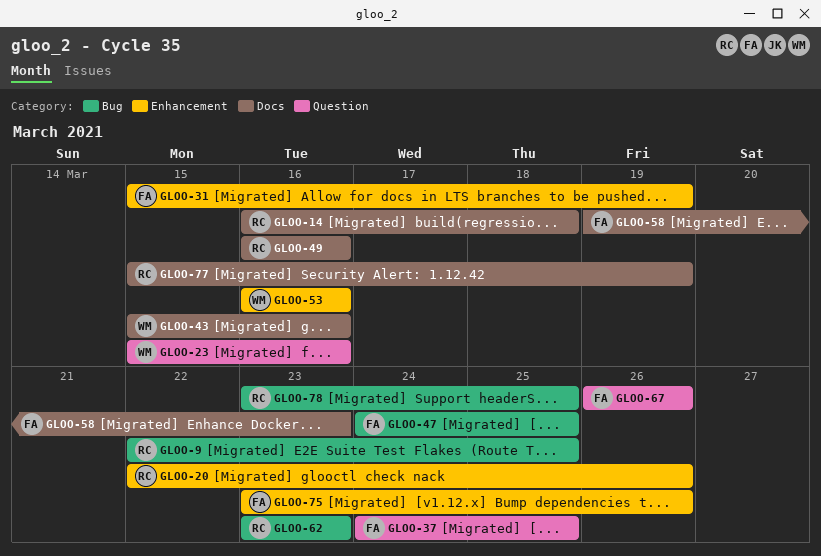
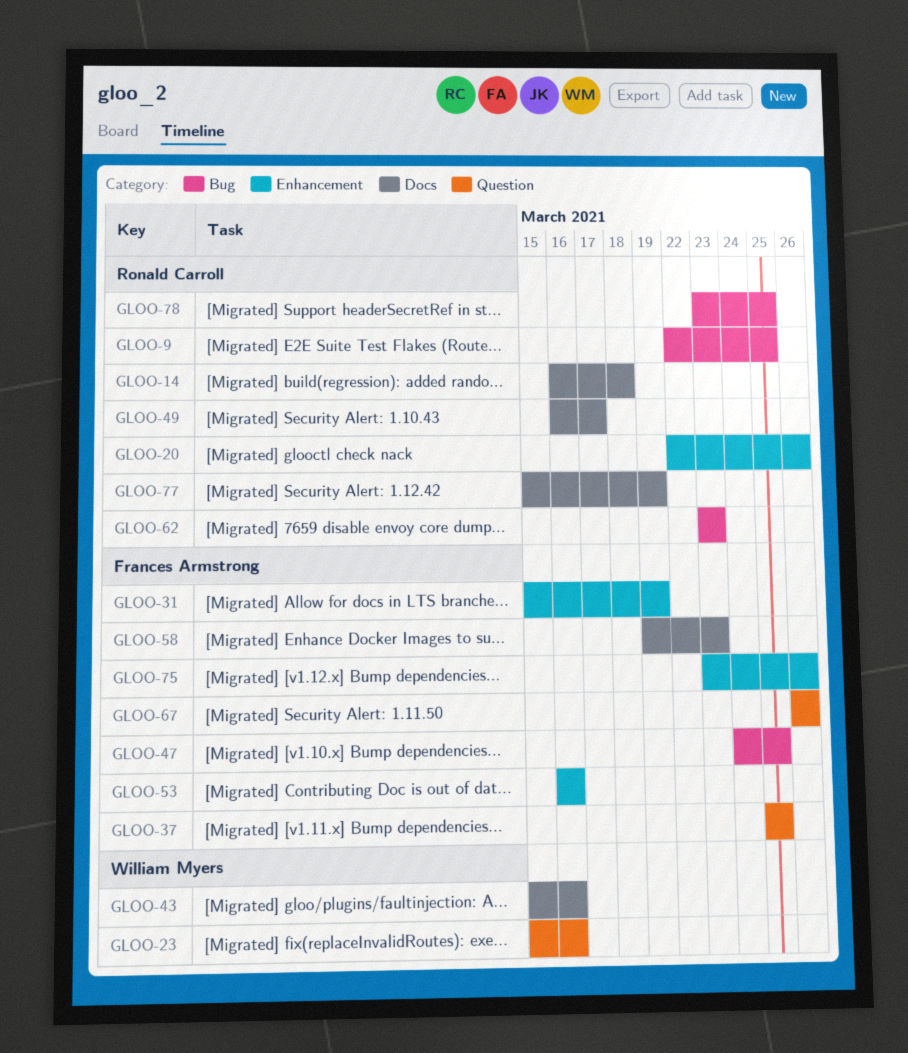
GLOO-37, start: Mar 24 -> Mar 25
GLOO-49, due: Mar 16 -> Mar 17
GLOO-53, owner: William Myers -> Frances Armstrong

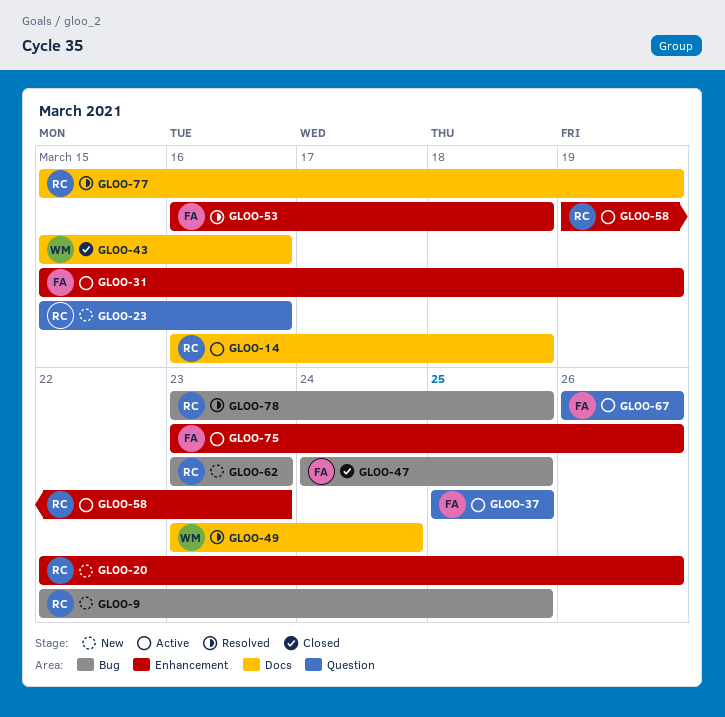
GLOO-23, owner: William Myers -> Ronald Carroll
GLOO-49, owner: Ronald Carroll -> William Myers
GLOO-49, start: Mar 16 -> Mar 23
GLOO-49, due: Mar 17 -> Mar 24
GLOO-53, due: Mar 16 -> Mar 18
GLOO-58, owner: Frances Armstrong -> Ronald Carroll
GLOO-58, label: Docs -> Enhancement

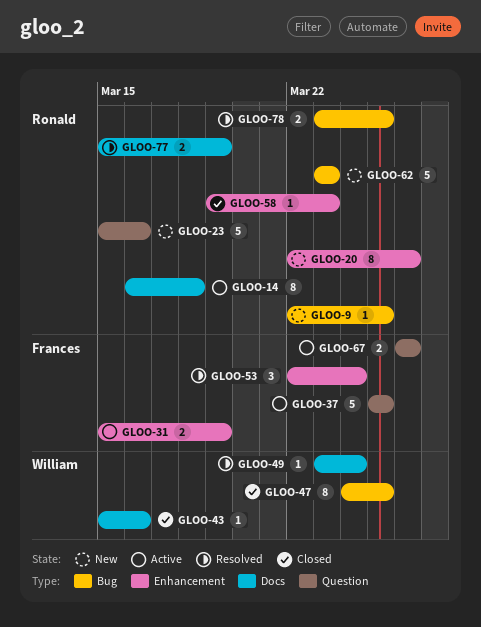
GLOO-47, owner: Frances -> William
GLOO-53, start: Mar 16 -> Mar 22
GLOO-53, due: Mar 18 -> Mar 24
GLOO-58, status: Active -> Closed
GLOO-75: present -> none

